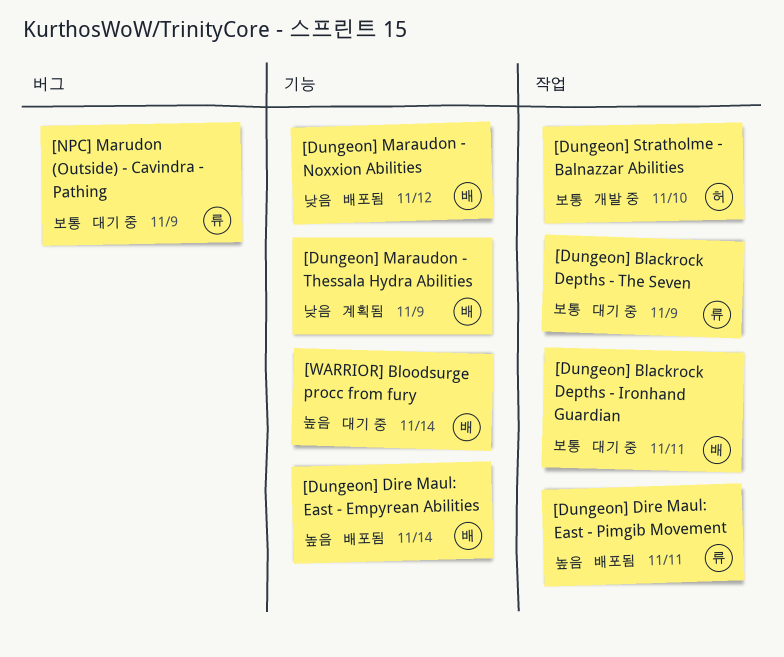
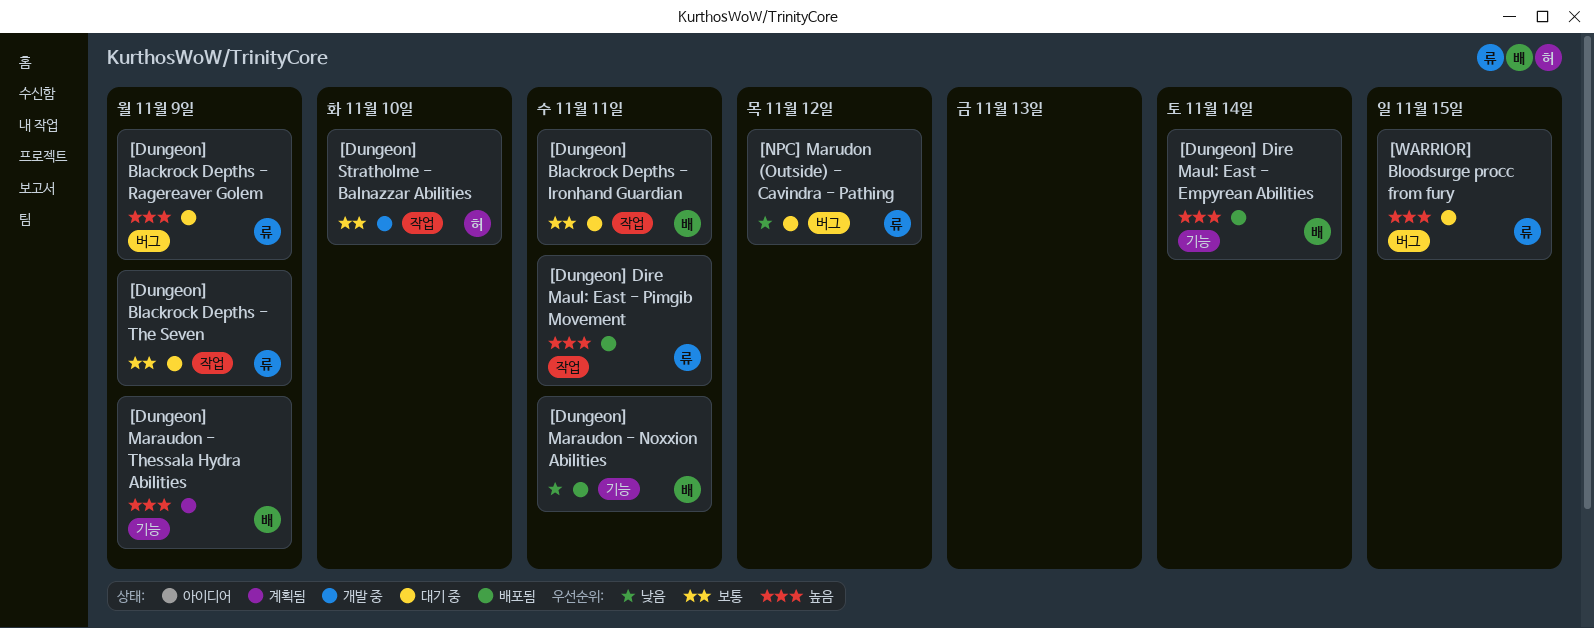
[Dungeon] Blackrock Depths - Ragereaver Golem: none -> present
[Dungeon] Maraudon - Noxxion Abilities, due: Nov 12 -> Nov 11
[Dungeon] Maraudon - Thessala Hydra Abilities, priority: 낮음 -> 높음
[NPC] Marudon (Outside) - Cavindra - Pathing, priority: 보통 -> 낮음
[NPC] Marudon (Outside) - Cavindra - Pathing, due: Nov 9 -> Nov 12
[WARRIOR] Bloodsurge procc from fury, owner: 배 -> 류
[WARRIOR] Bloodsurge procc from fury, label: 기능 -> 버그
[WARRIOR] Bloodsurge procc from fury, due: Nov 14 -> Nov 15

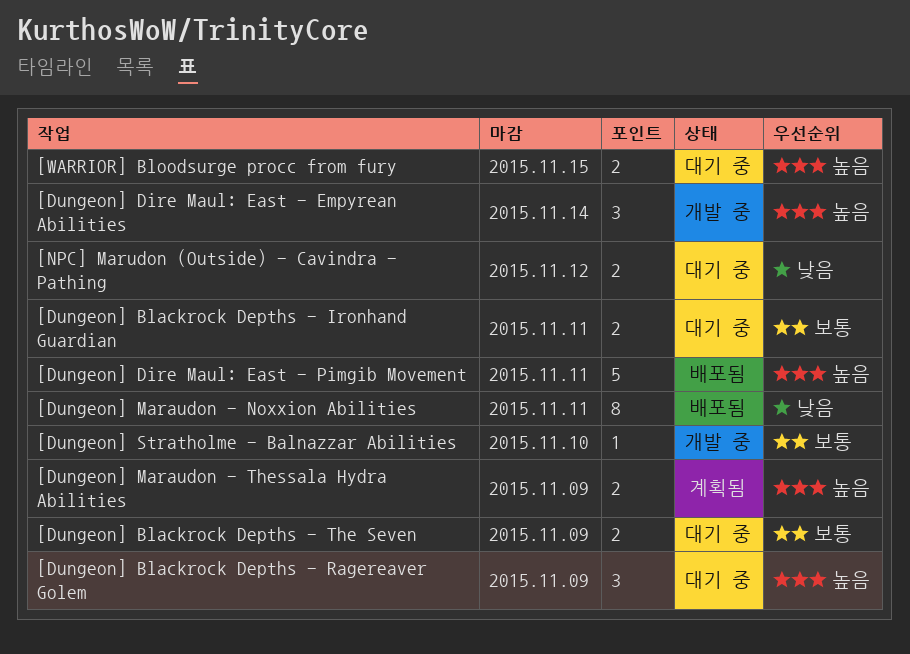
[Dungeon] Dire Maul: East - Empyrean Abilities, status: 배포됨 -> 개발 중

